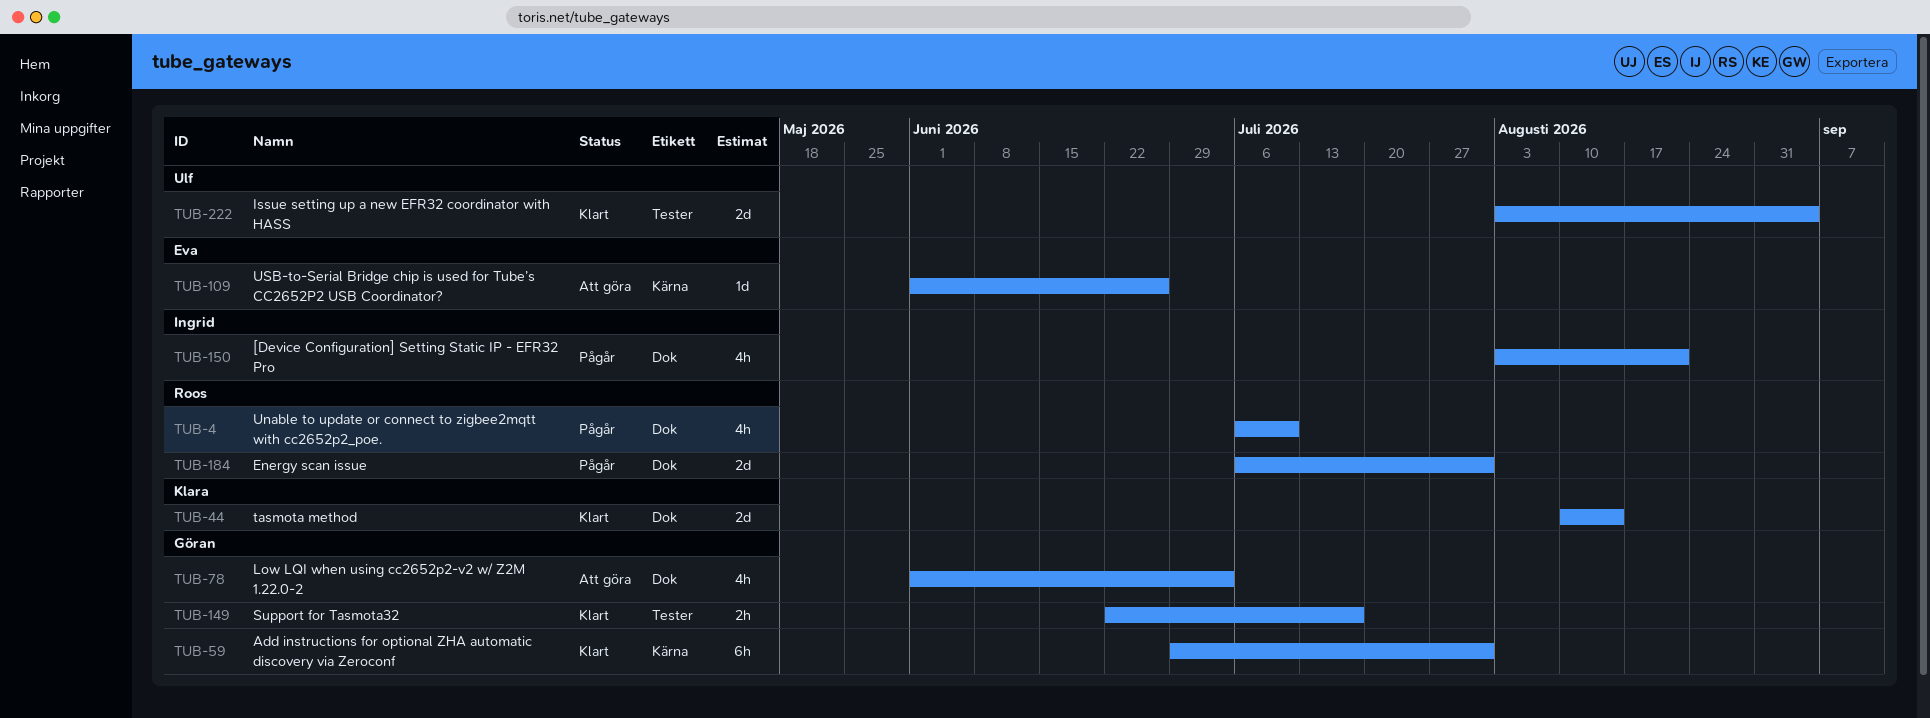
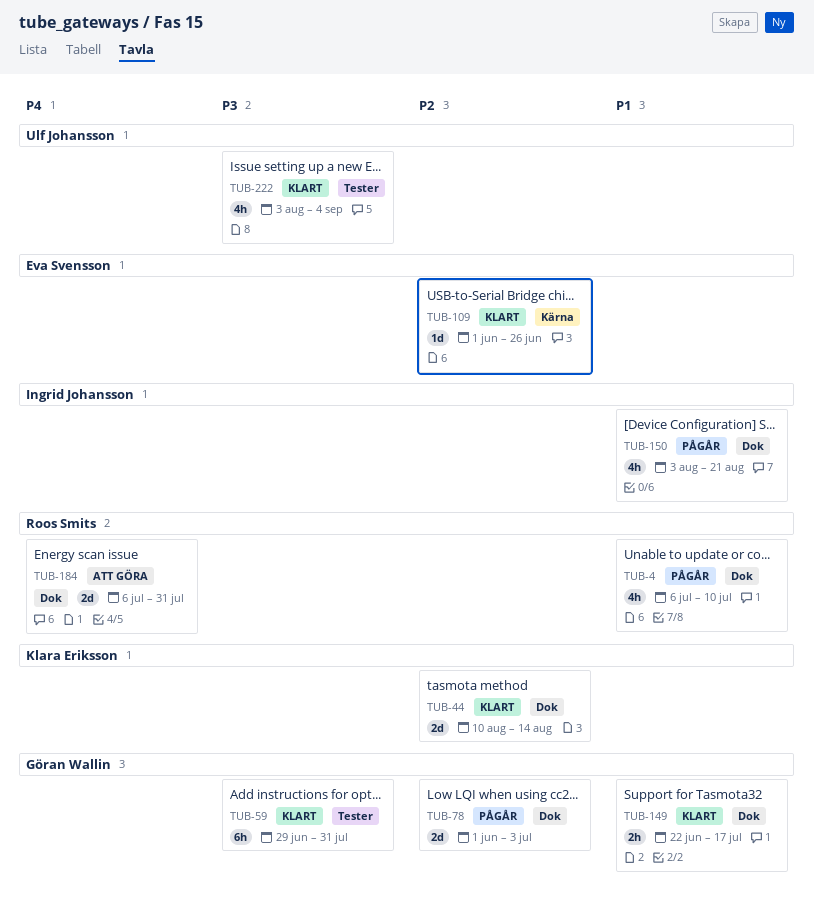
TUB-59, label: Kärna -> Tester
TUB-78, status: Att göra -> Pågår
TUB-78, estimate: 4h -> 2d
TUB-109, status: Att göra -> Klart
TUB-149, label: Tester -> Dok
TUB-184, status: Pågår -> Att göra
TUB-222, estimate: 2d -> 4h

